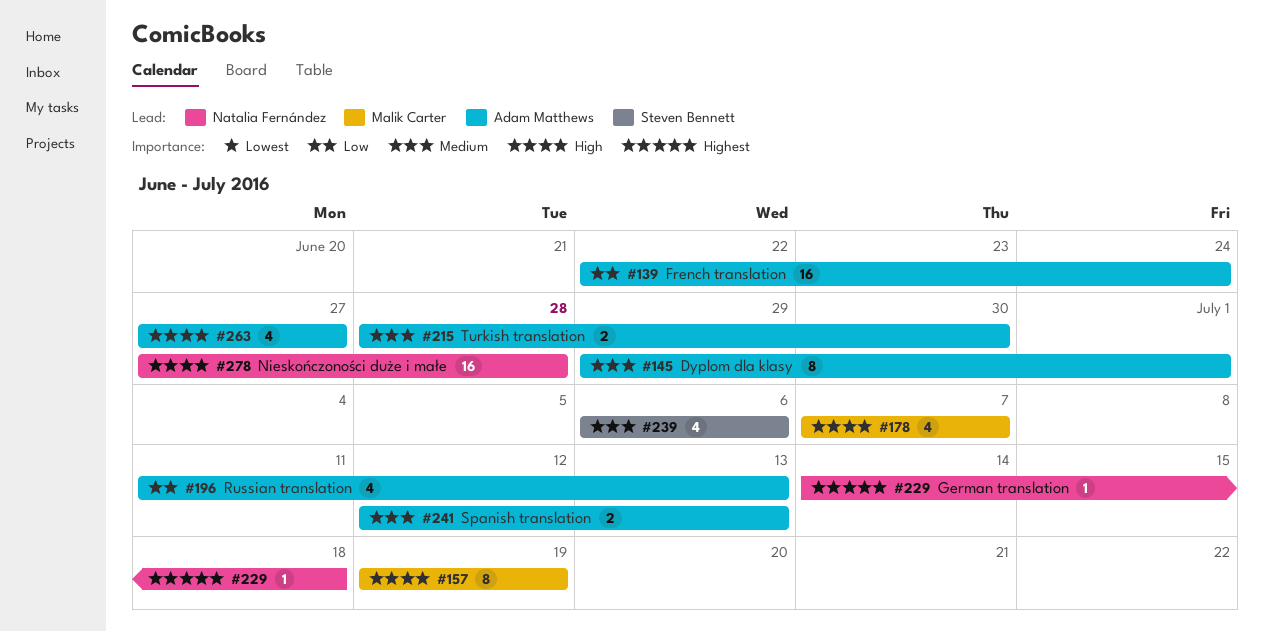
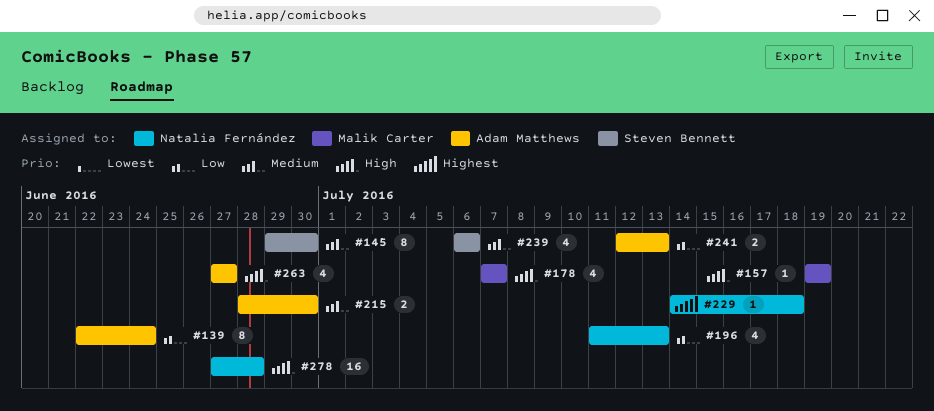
#139, estimate: 16 -> 8
#145, owner: Adam Matthews -> Steven Bennett
#145, due: Jul 1 -> Jun 30
#157, estimate: 8 -> 1
#196, owner: Adam Matthews -> Natalia Fernández
#241, priority: Medium -> Low

